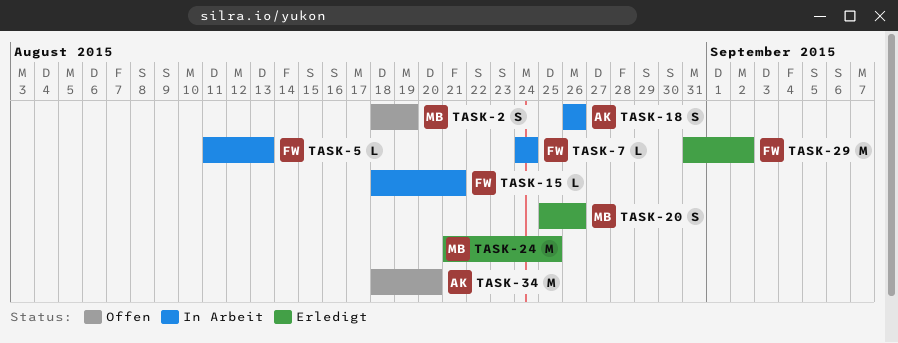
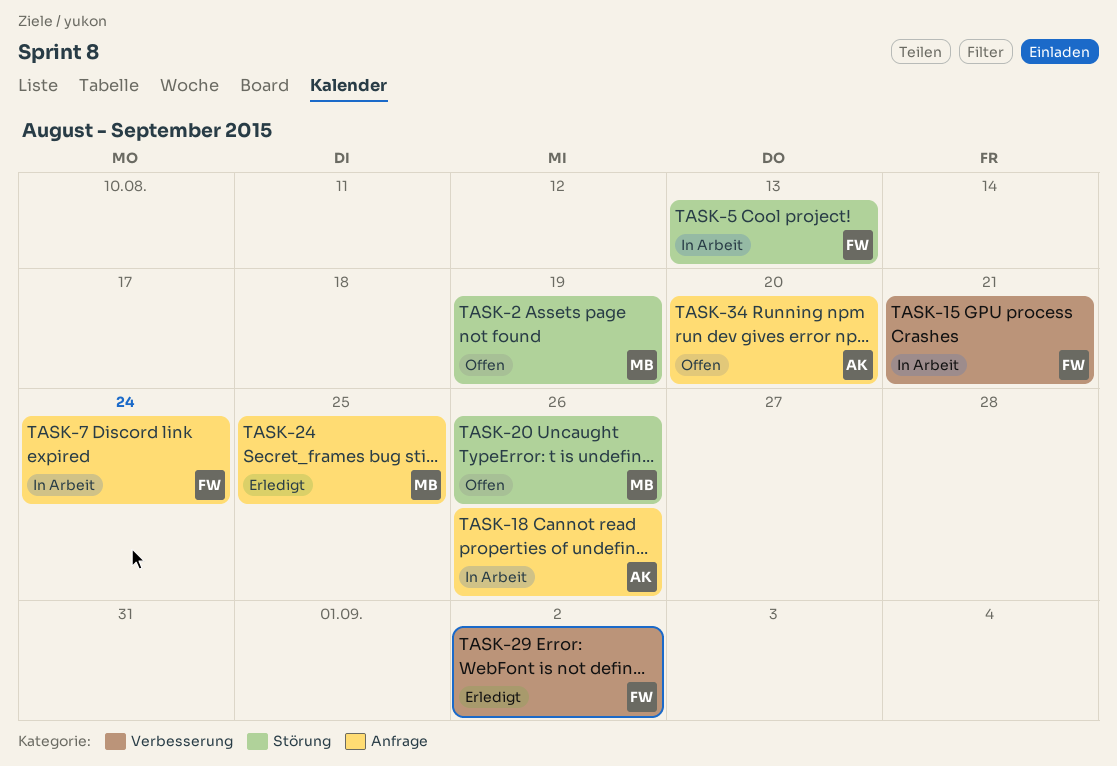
TASK-20, status: Erledigt -> Offen

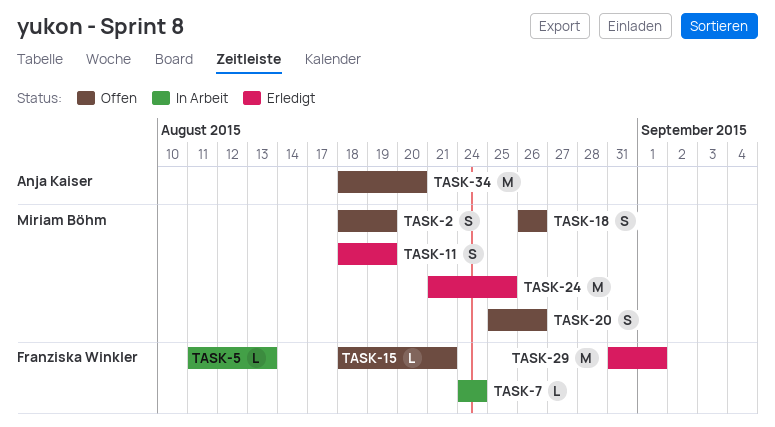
TASK-11: none -> present
TASK-15, status: In Arbeit -> Offen
TASK-18, status: In Arbeit -> Offen
TASK-18, owner: Anja Kaiser -> Miriam Böhm
TASK-29, due: Sep 2 -> Sep 1

